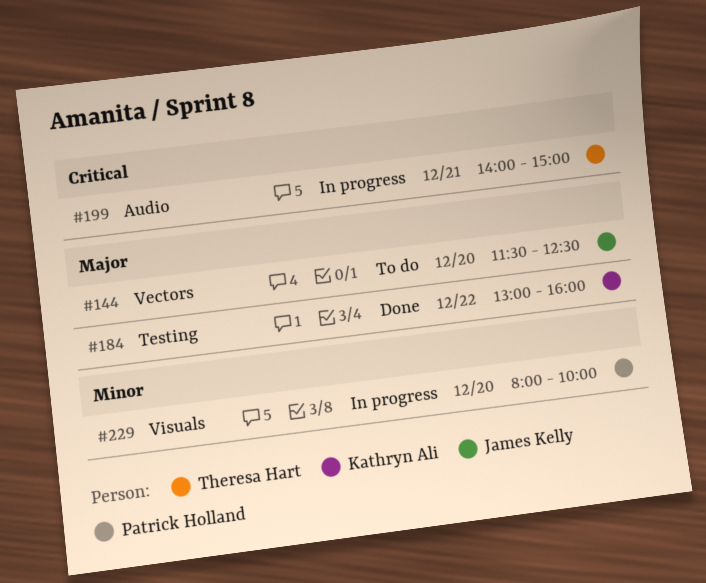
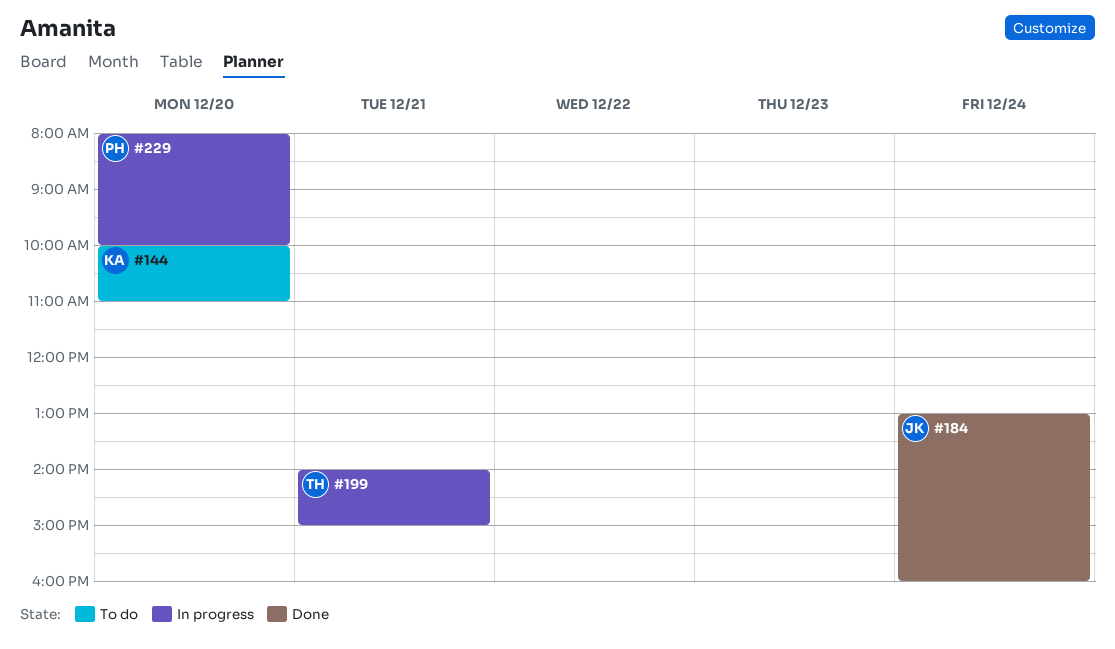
#144, owner: James Kelly -> Kathryn Ali
#144, begins: 11:30 -> 10:00
#144, ends: 12:30 -> 11:00
#184, owner: Kathryn Ali -> James Kelly
#184, day: Dec 22 -> Dec 24

